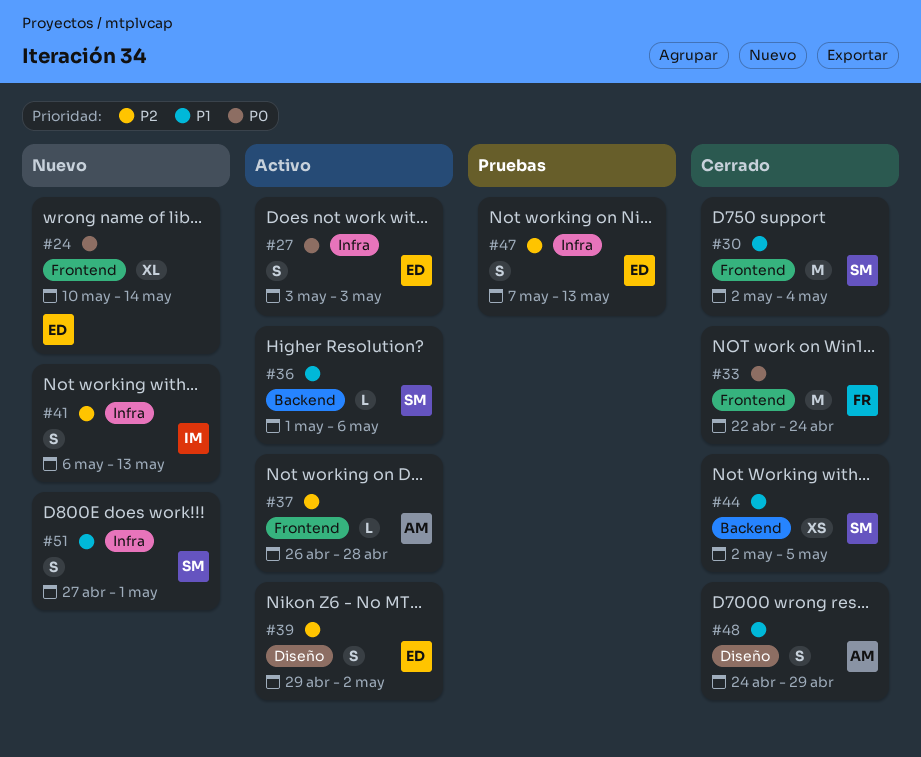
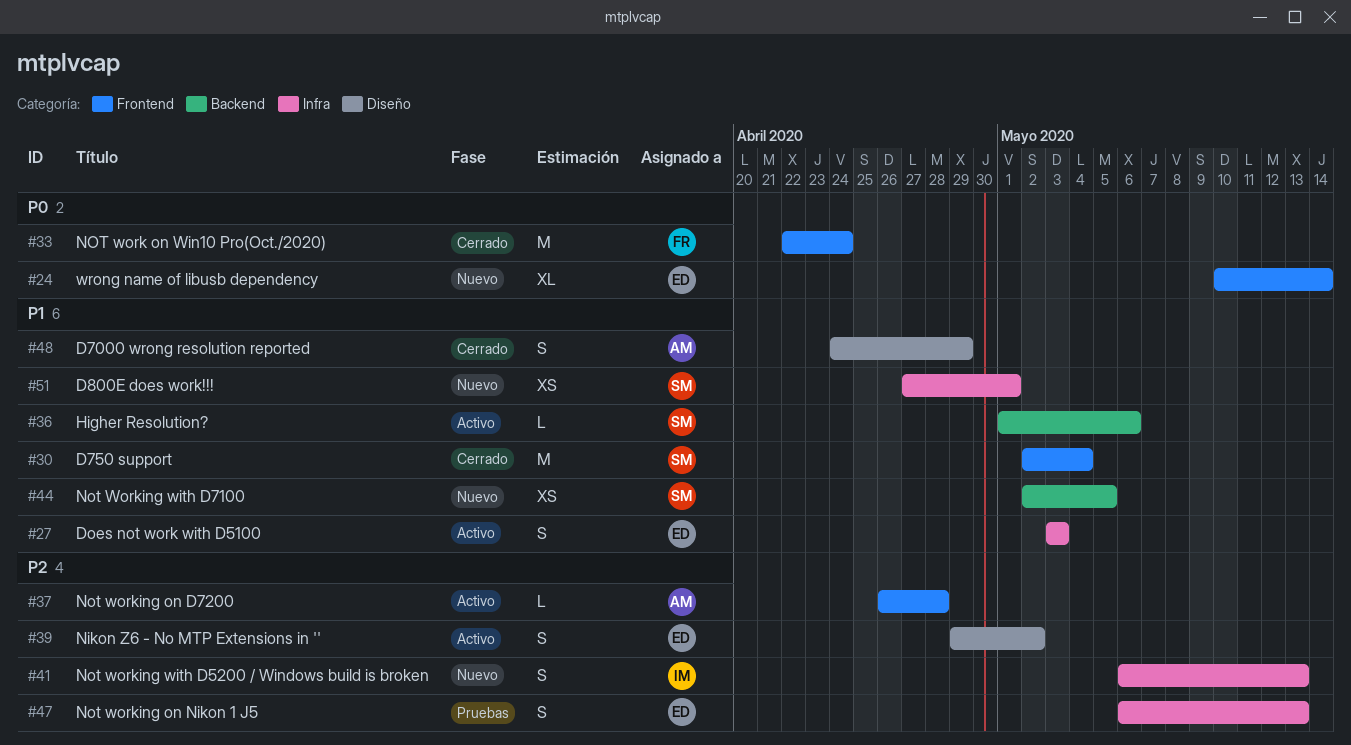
#27, priority: P0 -> P1
#44, status: Cerrado -> Nuevo
#47, start: May 7 -> May 6
#51, estimate: S -> XS

